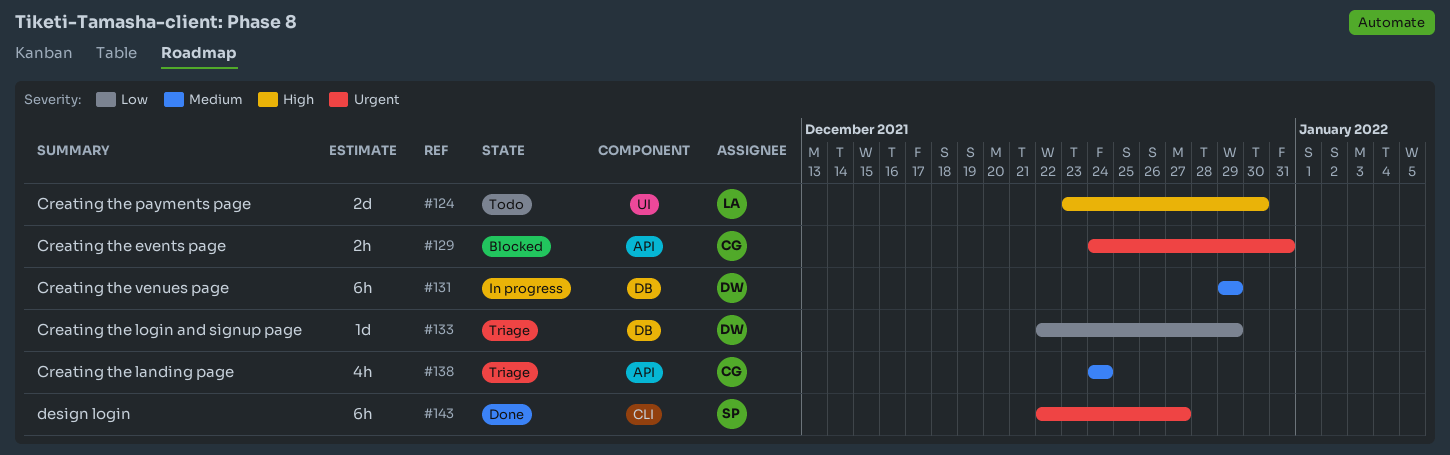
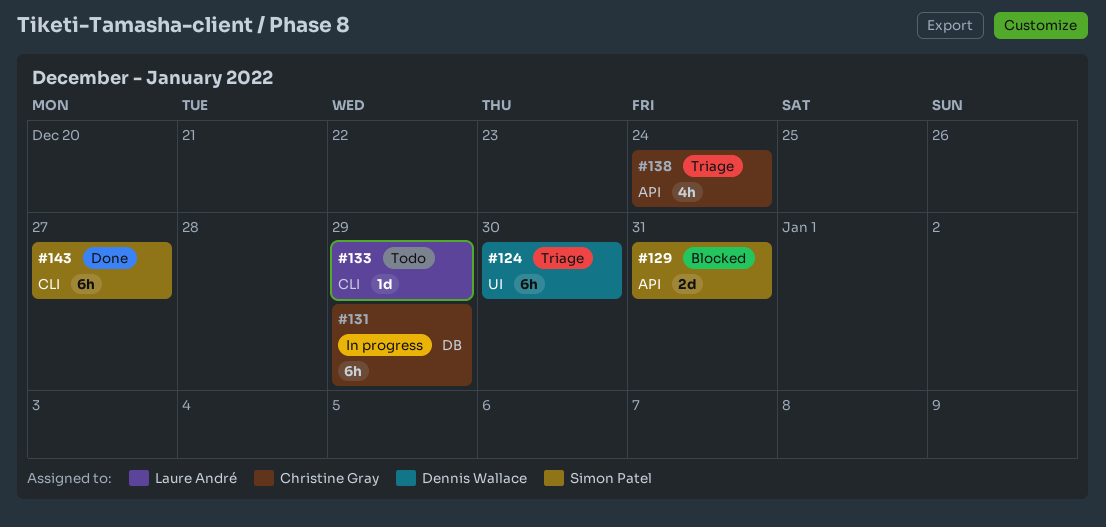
#124, status: Todo -> Triage
#124, owner: Laure André -> Dennis Wallace
#124, estimate: 2d -> 6h
#129, owner: Christine Gray -> Simon Patel
#129, estimate: 2h -> 2d
#131, owner: Dennis Wallace -> Christine Gray
#133, status: Triage -> Todo
#133, owner: Dennis Wallace -> Laure André
#133, label: DB -> CLI

